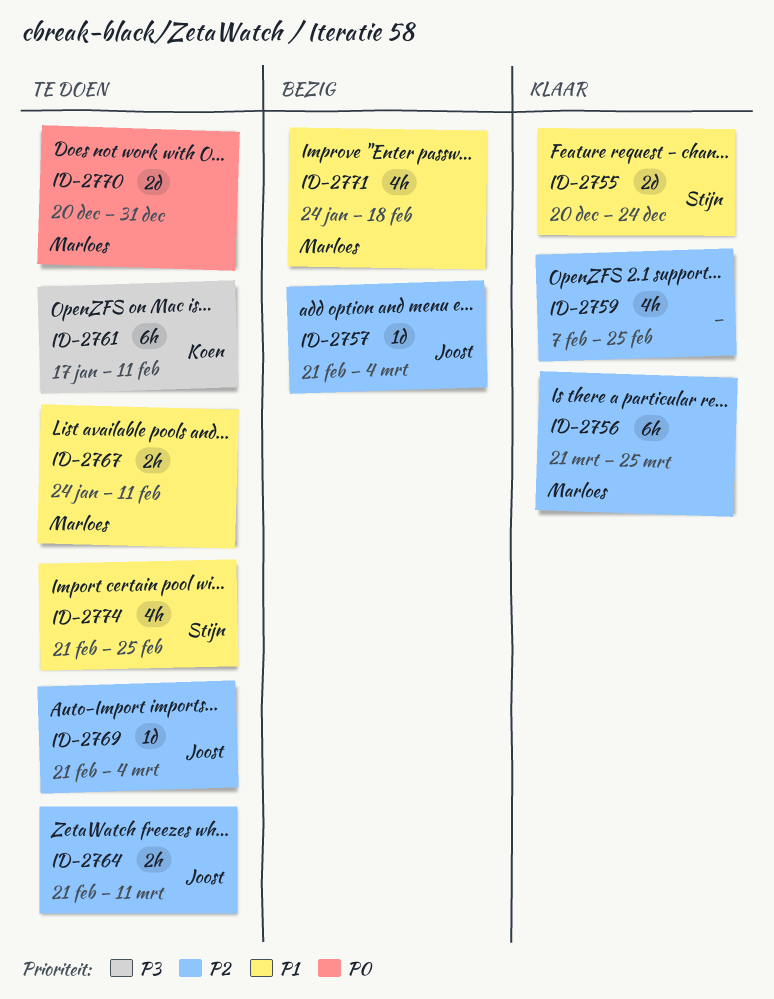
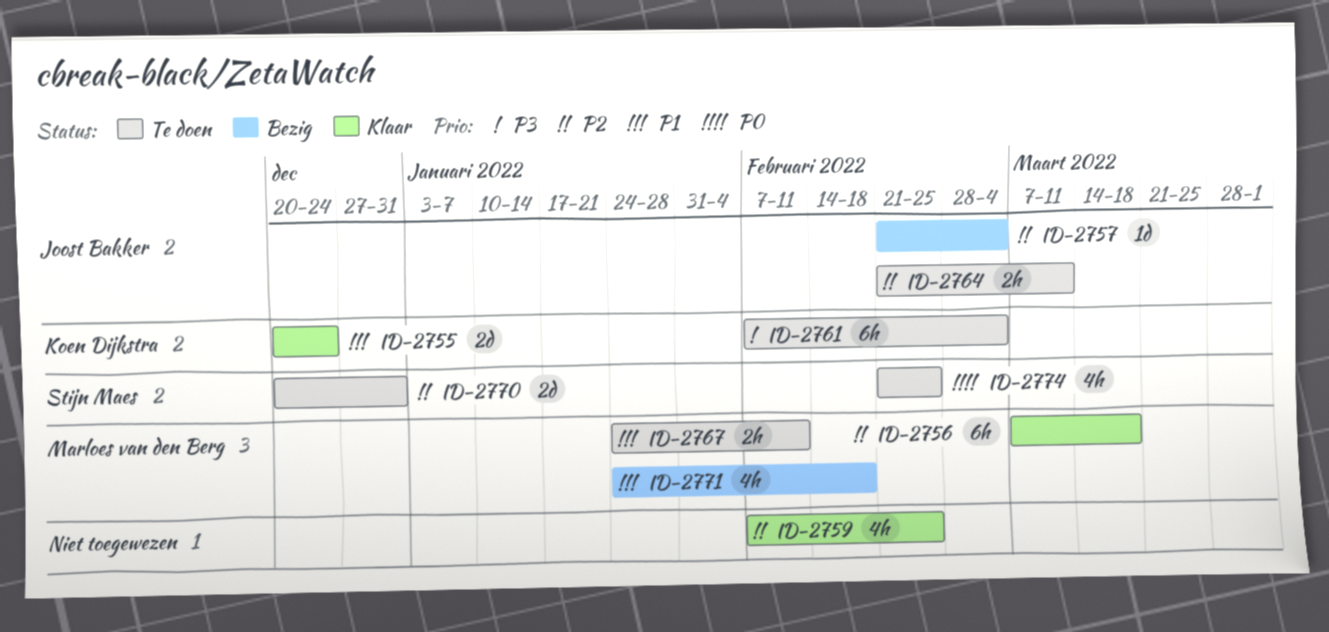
ID-2755, owner: Stijn Maes -> Koen Dijkstra
ID-2756, start: Mar 21 -> Mar 7
ID-2756, due: Mar 25 -> Mar 18
ID-2761, start: Jan 17 -> Feb 7
ID-2761, due: Feb 11 -> Mar 4
ID-2769: present -> none
ID-2770, owner: Marloes van den Berg -> Stijn Maes
ID-2770, priority: P0 -> P2
ID-2774, priority: P1 -> P0

